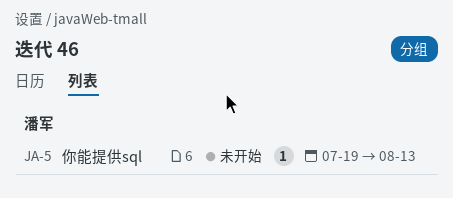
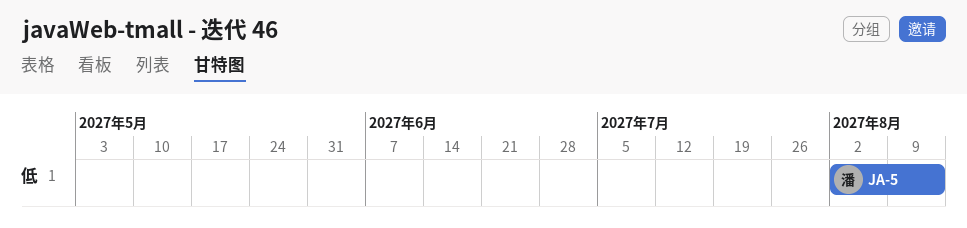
JA-5, start: Jul 19 -> Aug 2

